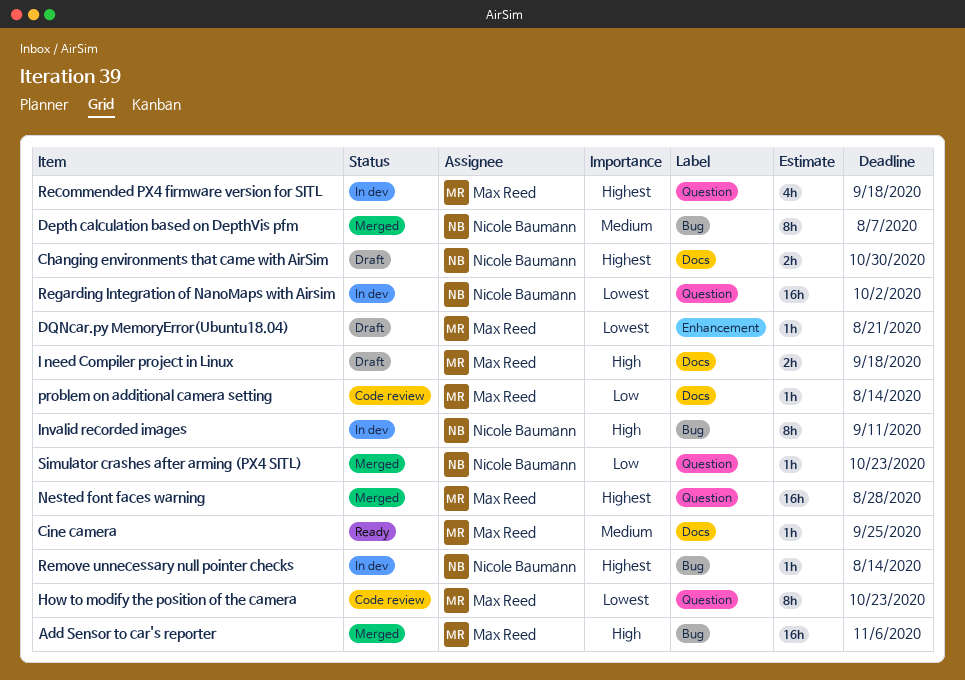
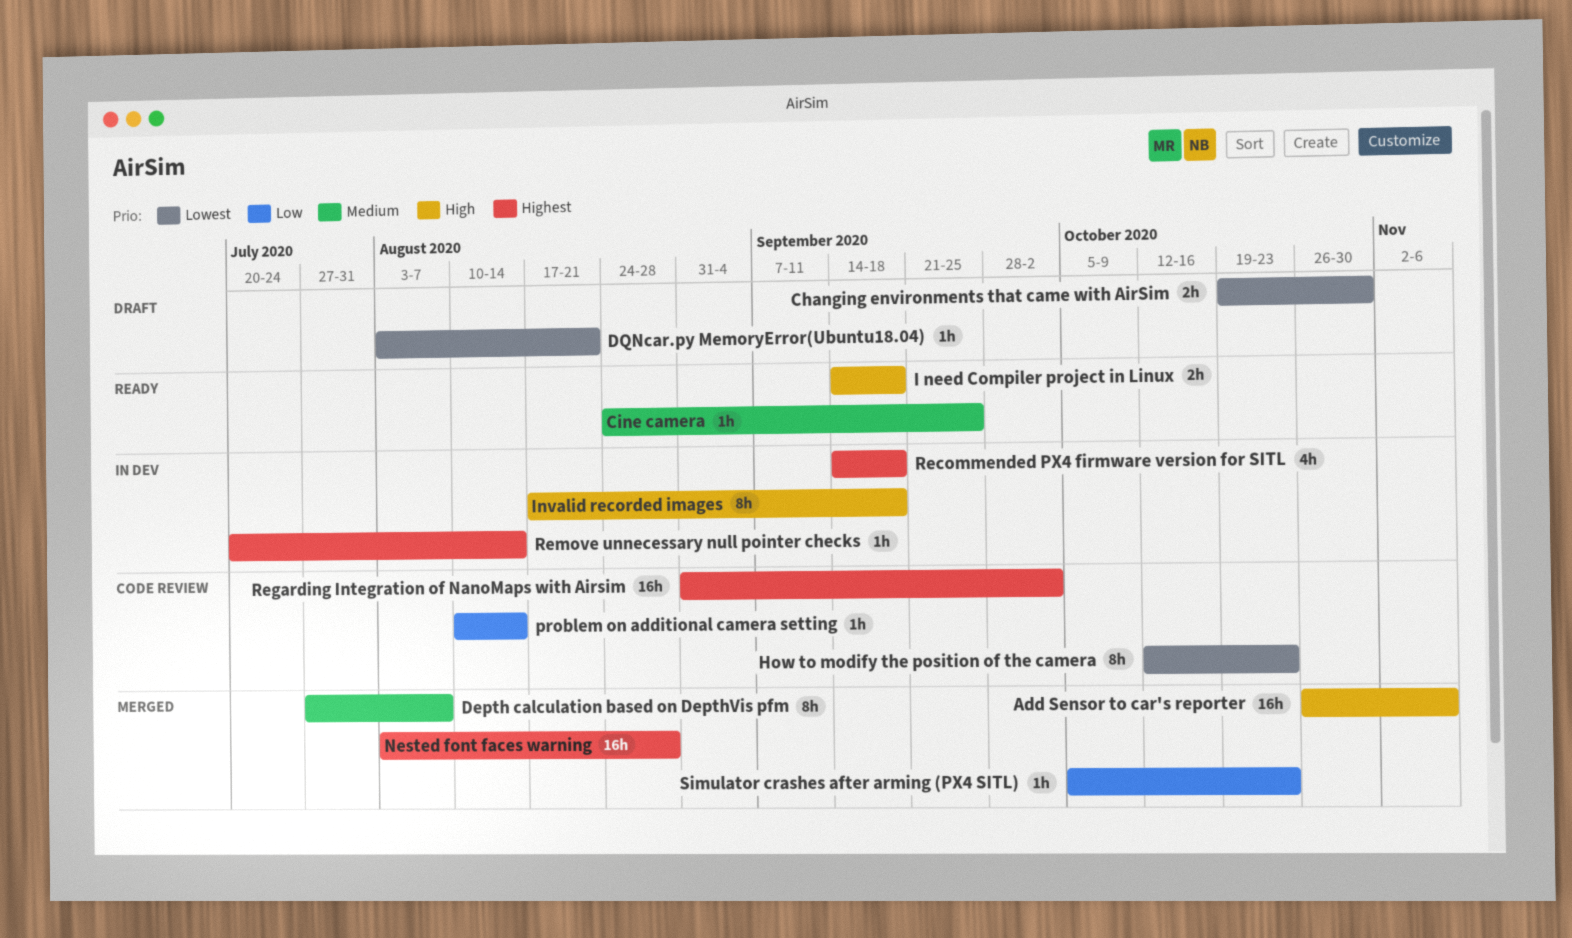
Changing environments that came with AirSim, priority: Highest -> Lowest
I need Compiler project in Linux, status: Draft -> Ready
Invalid recorded images, due: Sep 11 -> Sep 18
Regarding Integration of NanoMaps with Airsim, status: In dev -> Code review
Regarding Integration of NanoMaps with Airsim, priority: Lowest -> Highest

